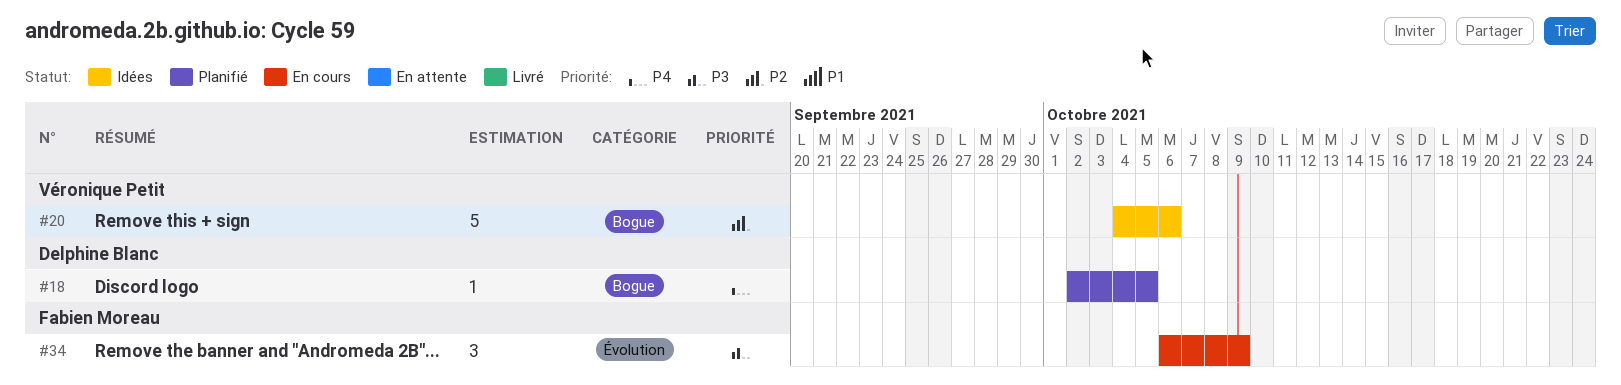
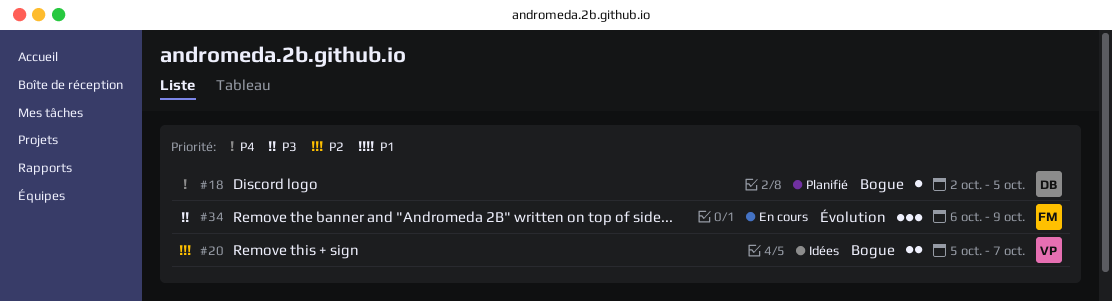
#20, estimate: 5 -> 2
#20, start: Oct 4 -> Oct 5
#20, due: Oct 6 -> Oct 7

